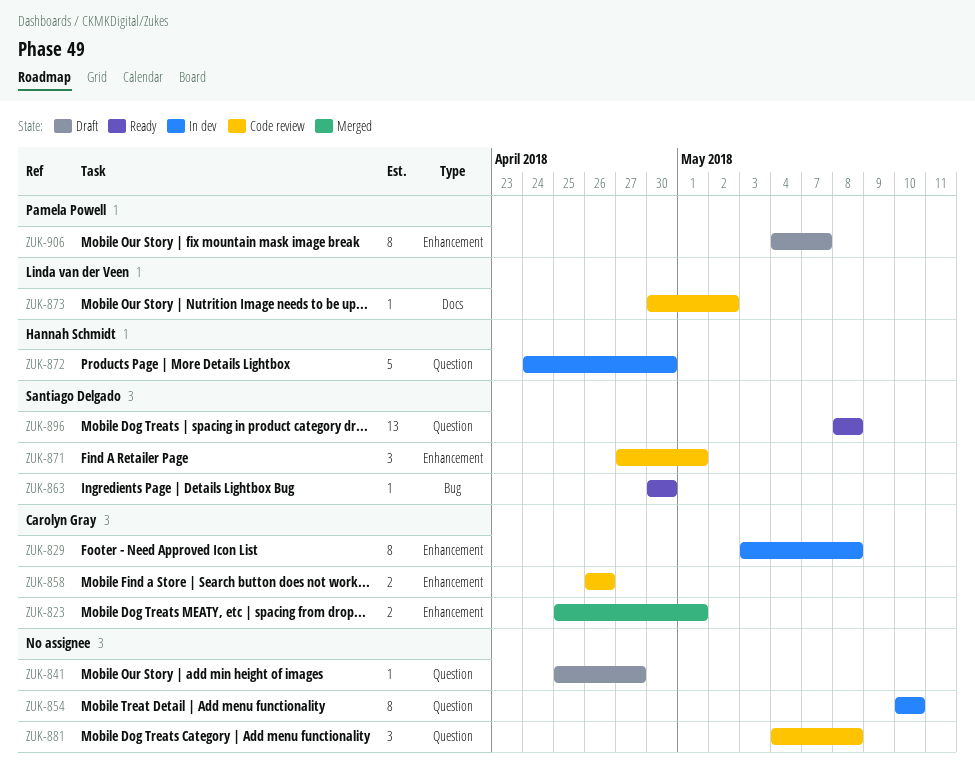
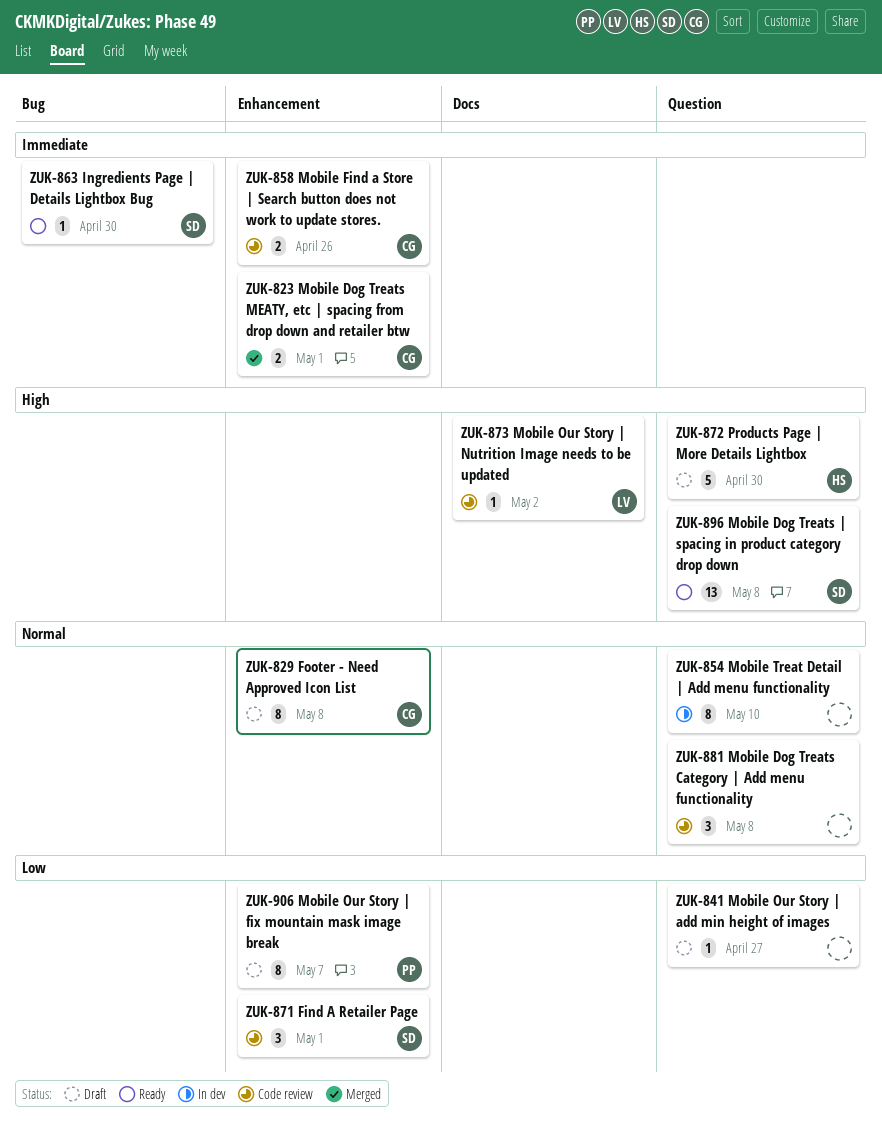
ZUK-829, status: In dev -> Draft
ZUK-872, status: In dev -> Draft

